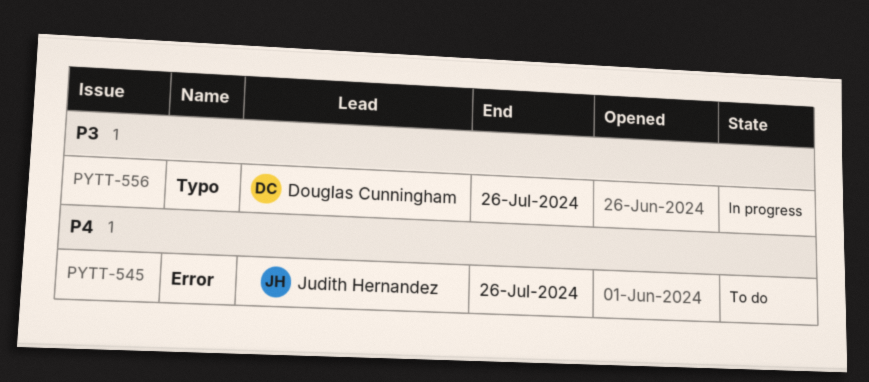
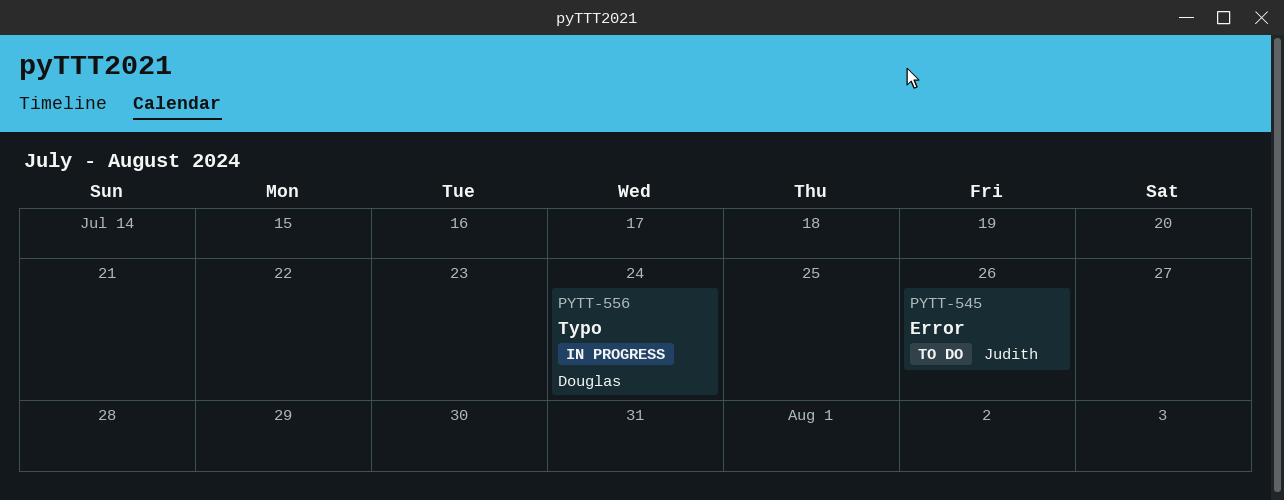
PYTT-556, due: Jul 26 -> Jul 24

